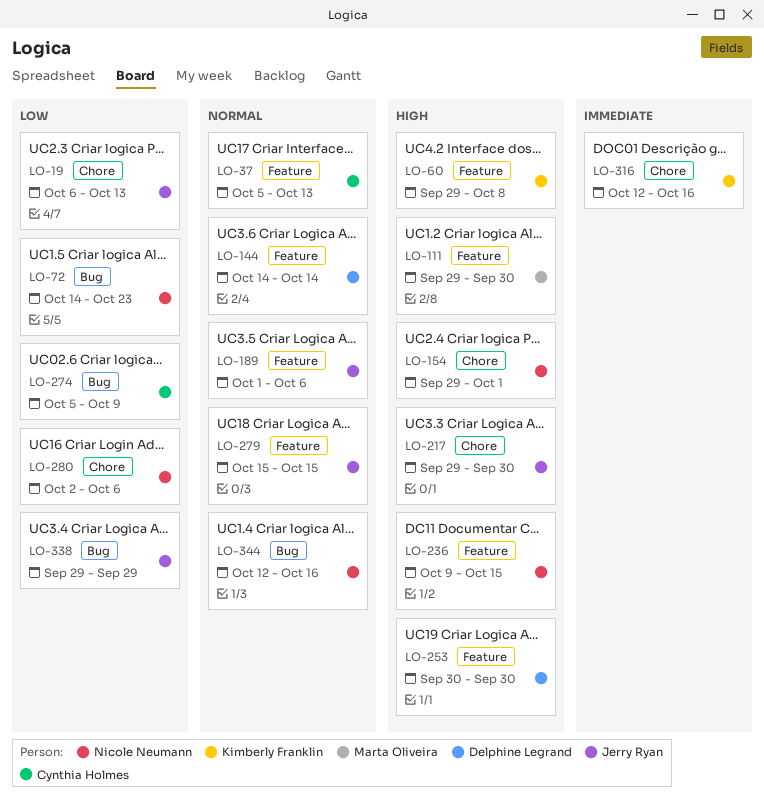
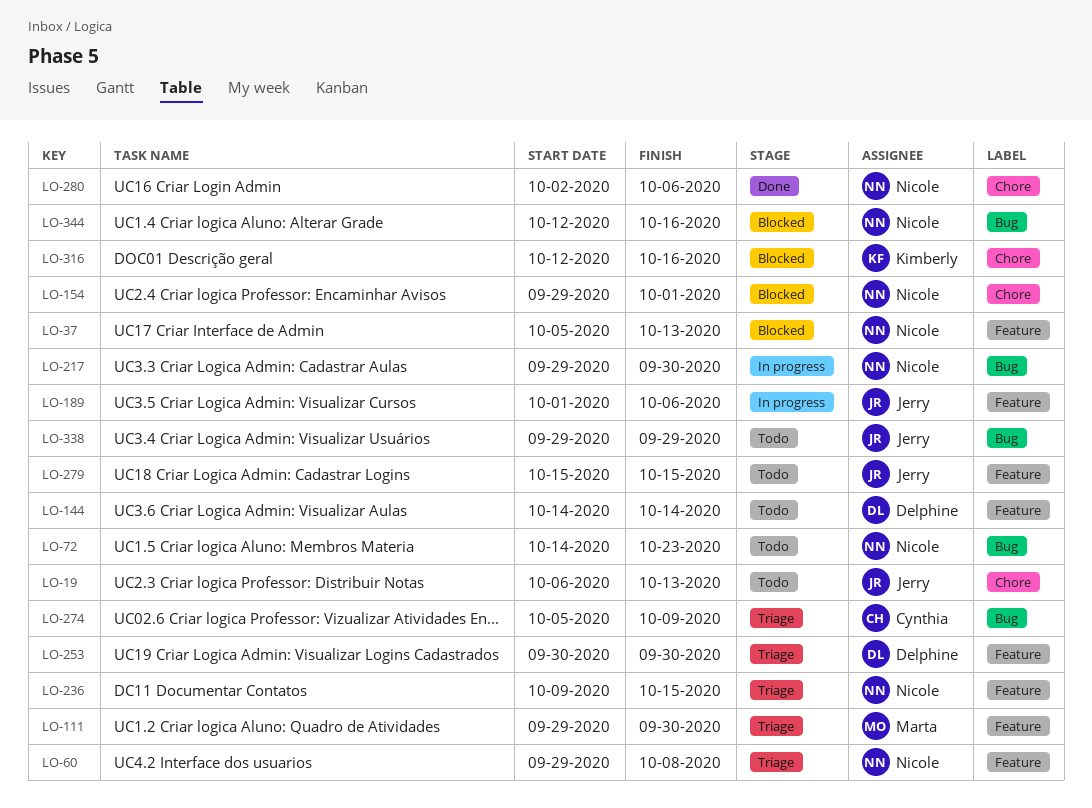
LO-37, owner: Cynthia Holmes -> Nicole Neumann
LO-60, owner: Kimberly Franklin -> Nicole Neumann
LO-217, owner: Jerry Ryan -> Nicole Neumann
LO-217, label: Chore -> Bug

